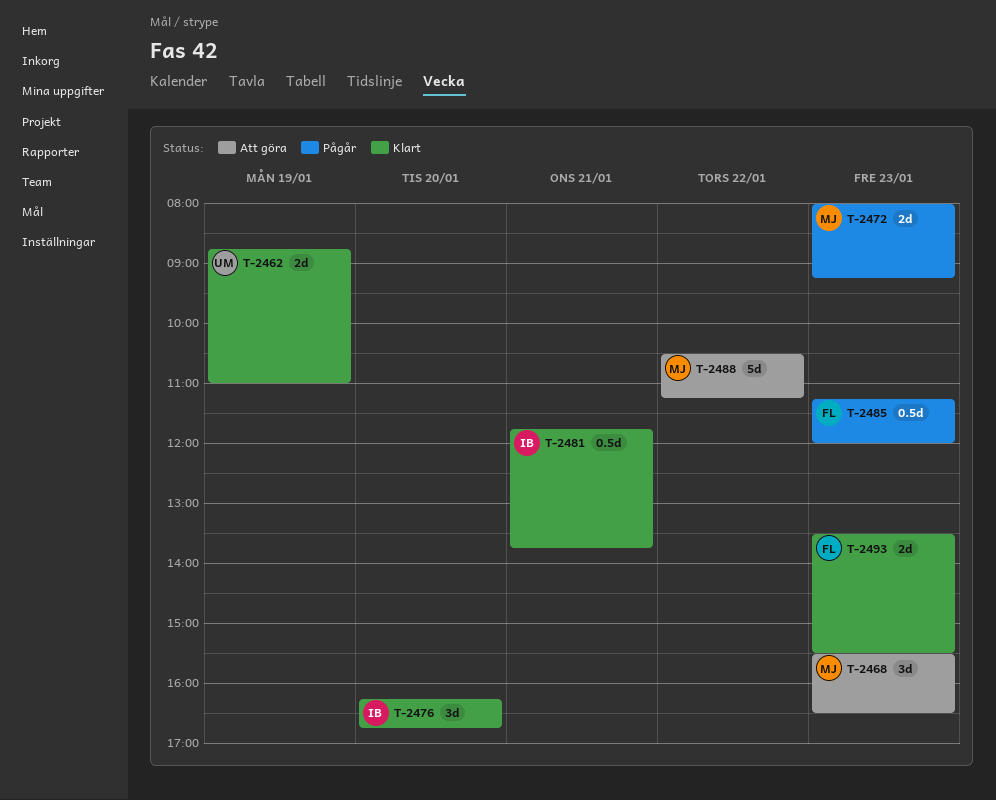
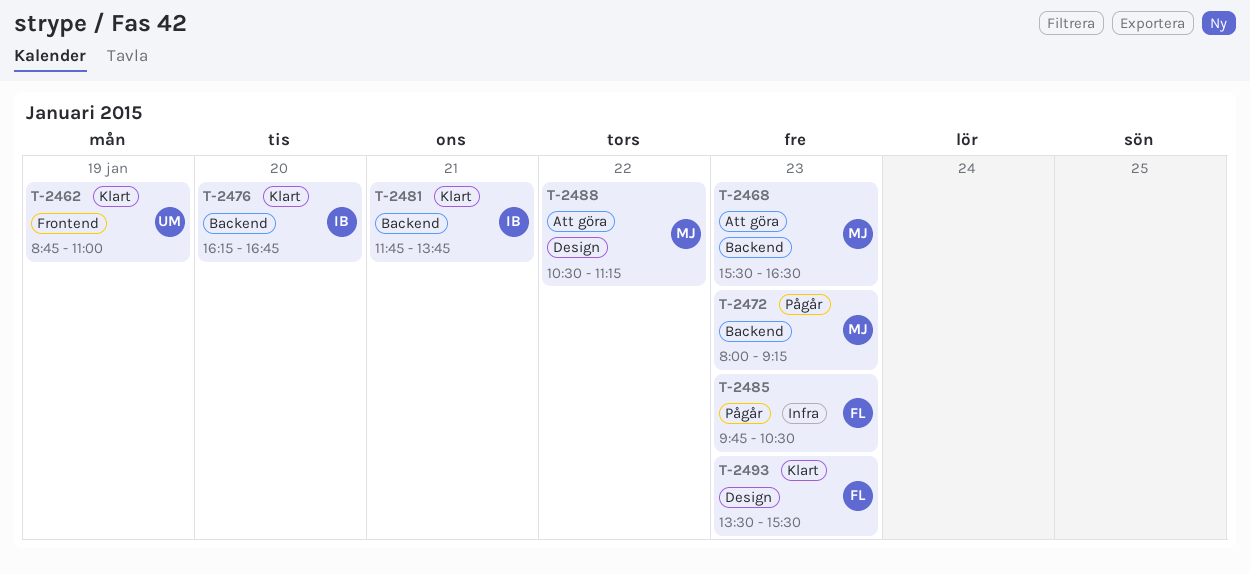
T-2485, begins: 11:15 -> 09:45
T-2485, ends: 12:00 -> 10:30

